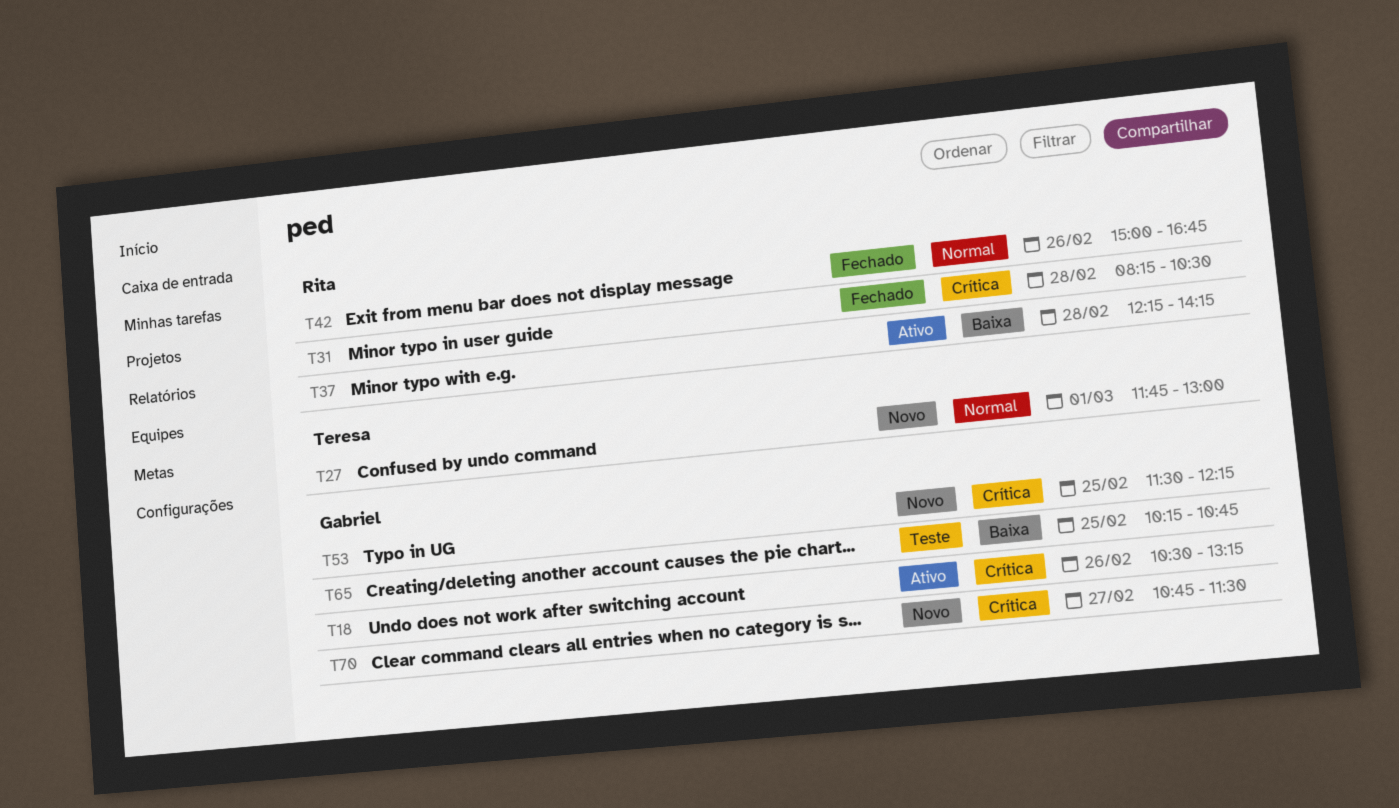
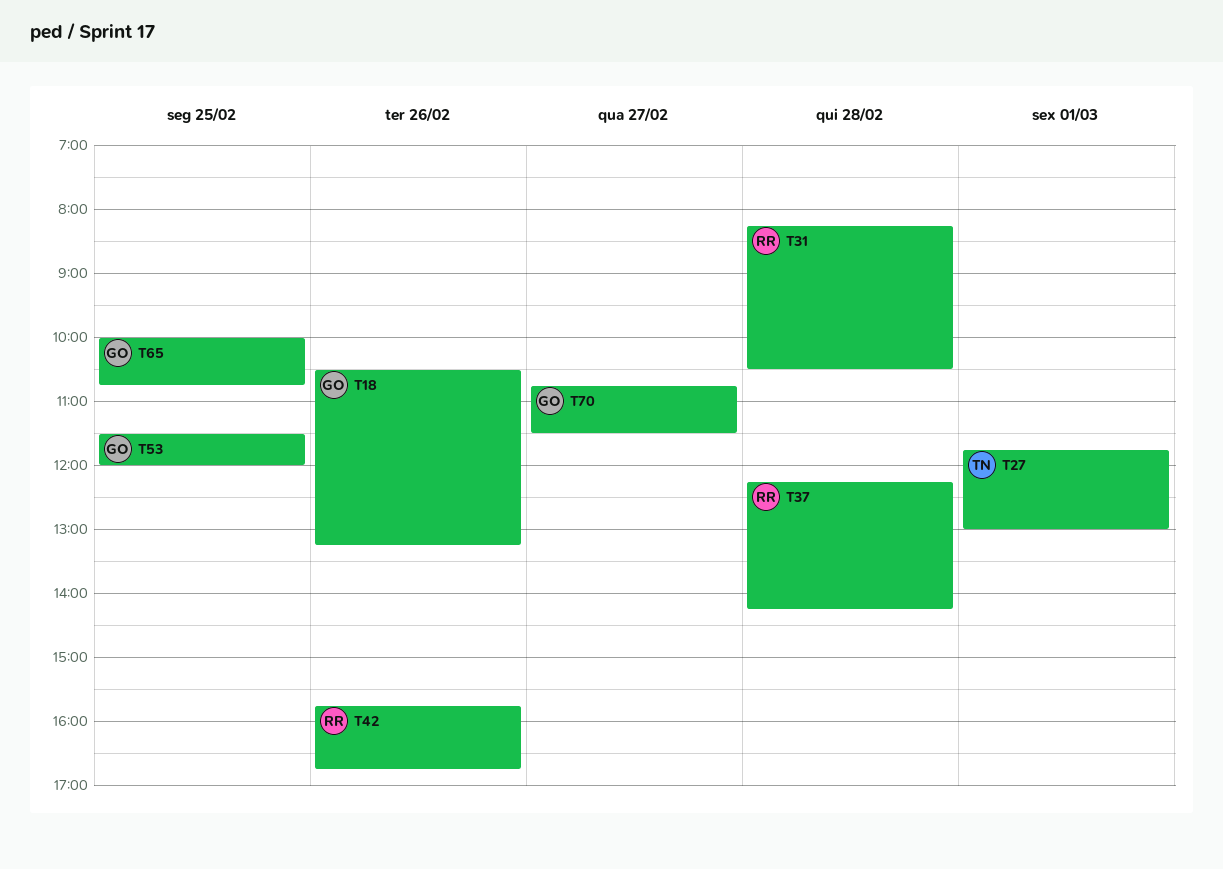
T42, begins: 15:00 -> 15:45
T53, ends: 12:15 -> 12:00
T65, begins: 10:15 -> 10:00

